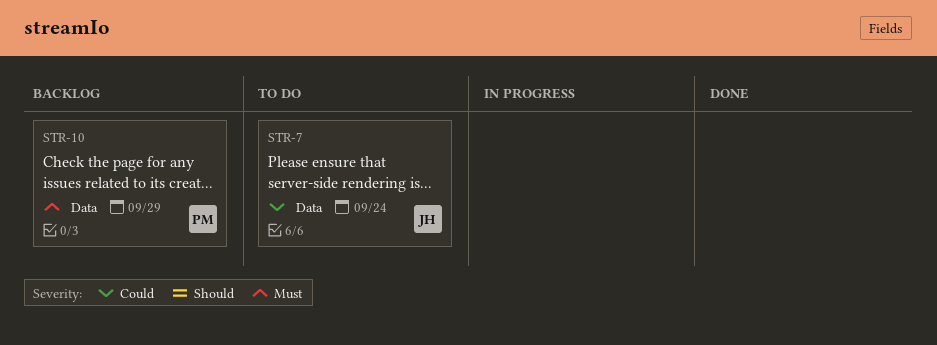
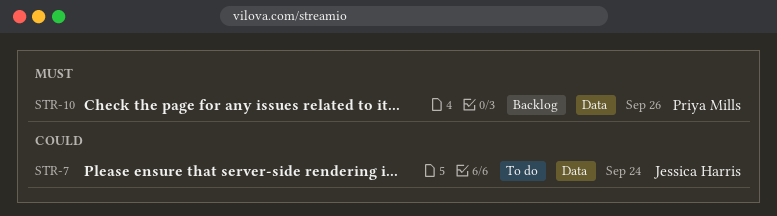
STR-10, due: Sep 29 -> Sep 26

